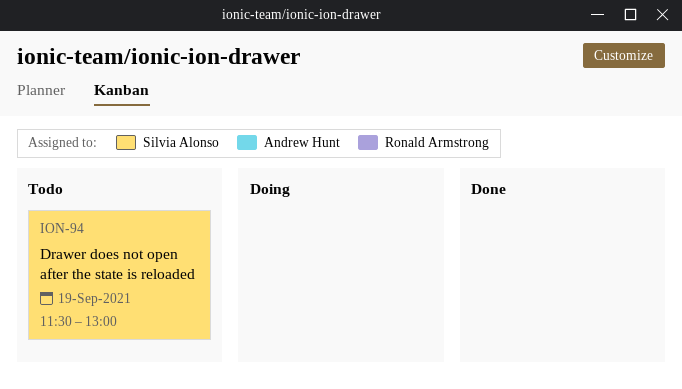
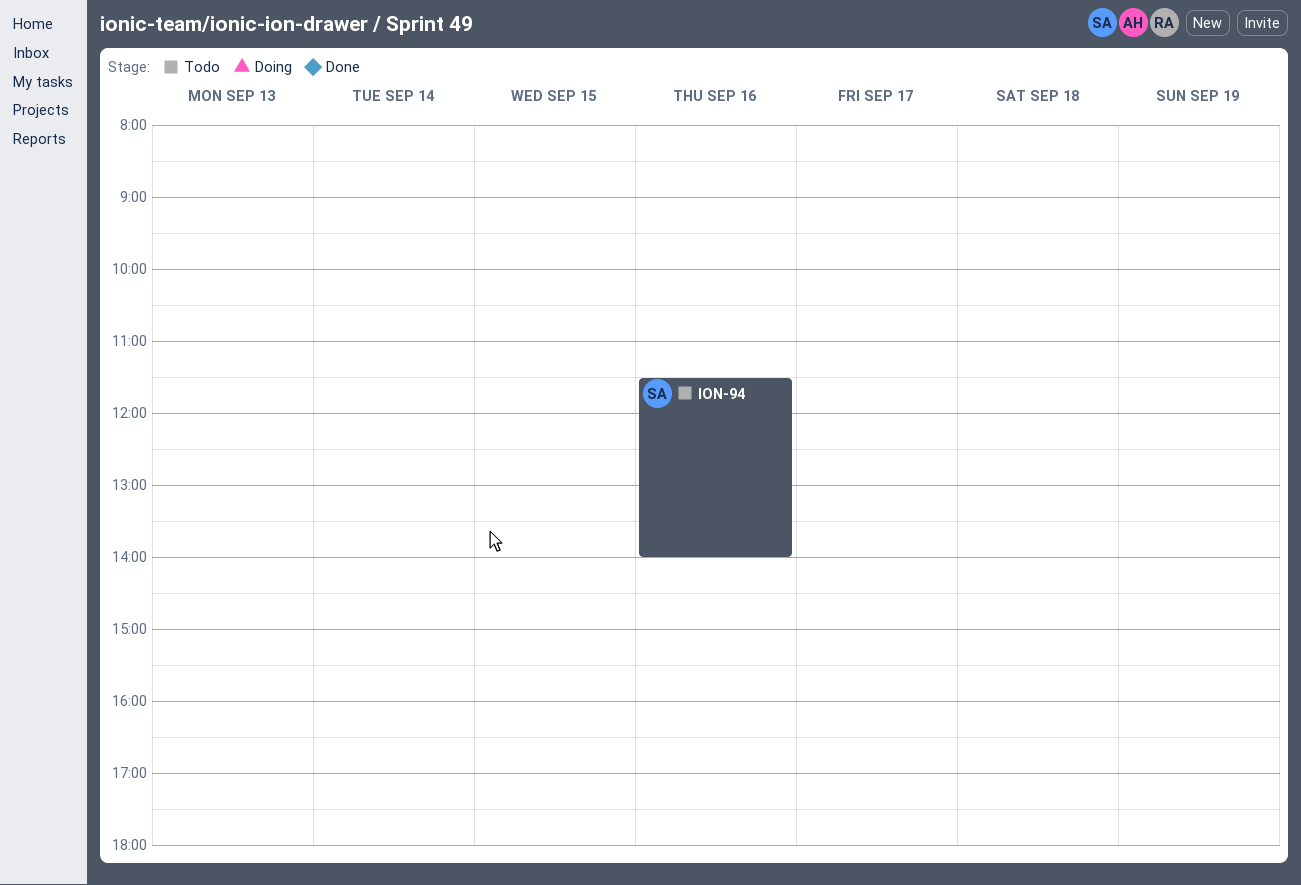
ION-94, day: Sep 19 -> Sep 16
ION-94, ends: 13:00 -> 14:00

